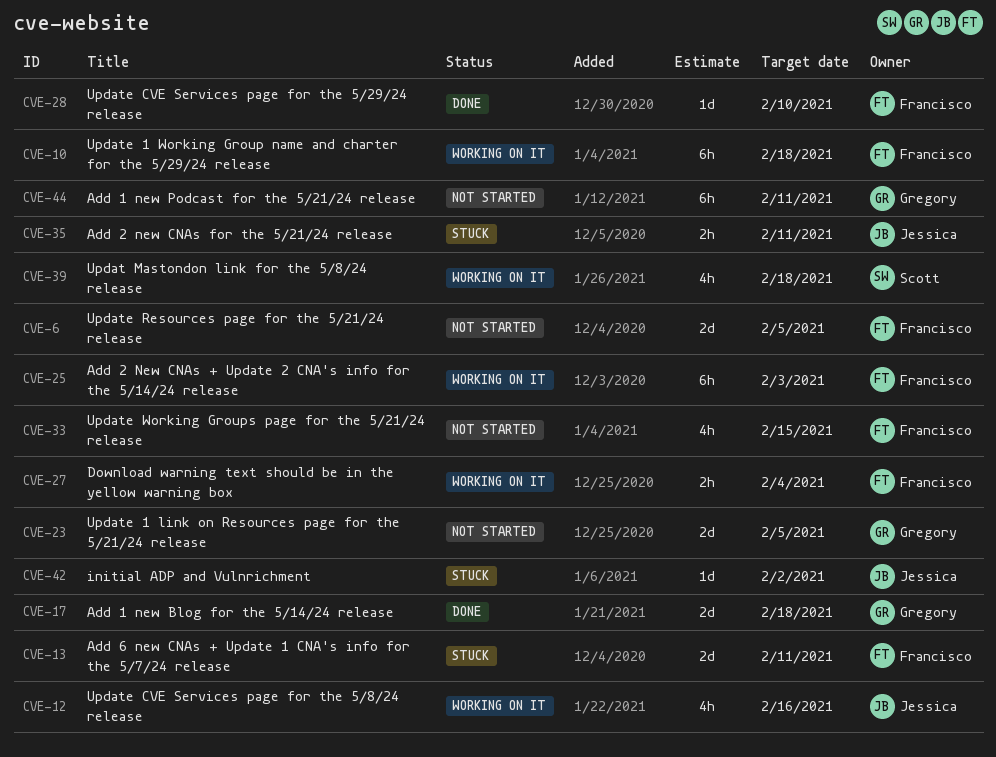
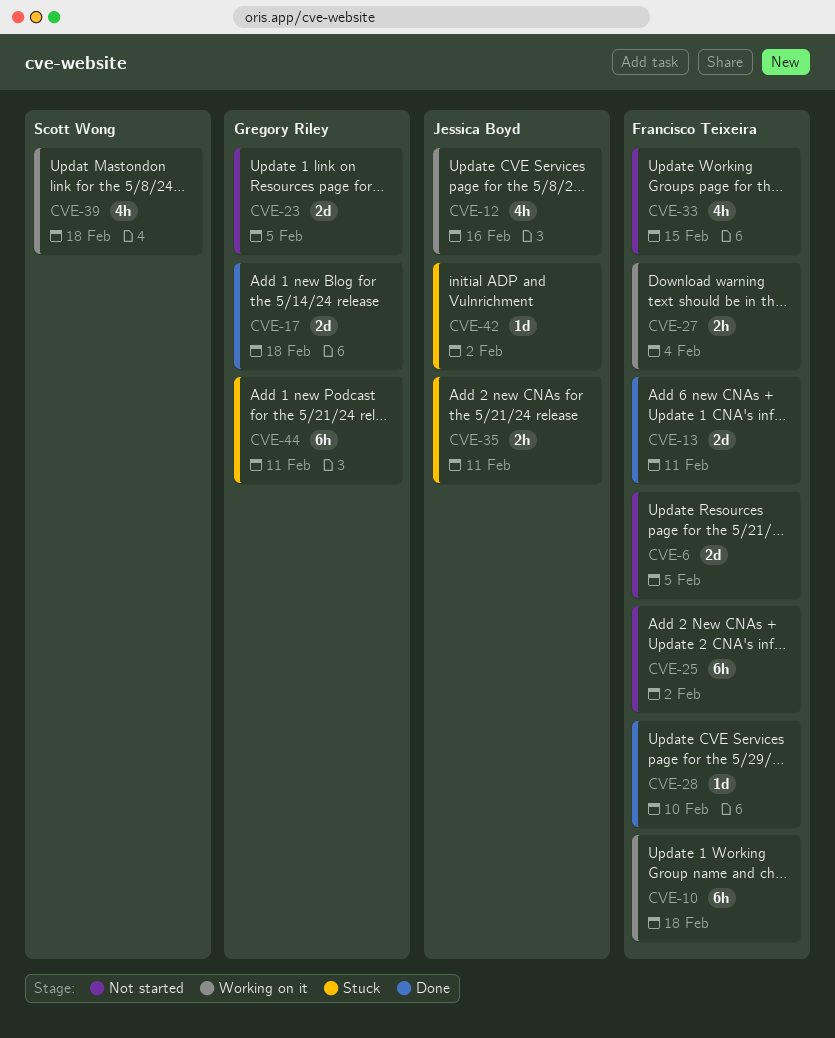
CVE-13, status: Stuck -> Done
CVE-25, status: Working on it -> Not started
CVE-25, due: Feb 3 -> Feb 2
CVE-44, status: Not started -> Stuck

